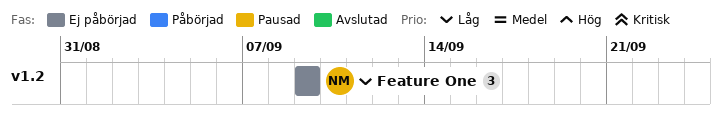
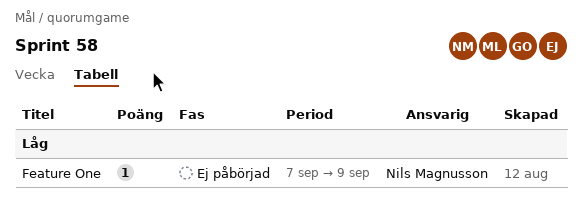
Feature One, estimate: 3 -> 1
Feature One, start: Sep 9 -> Sep 7

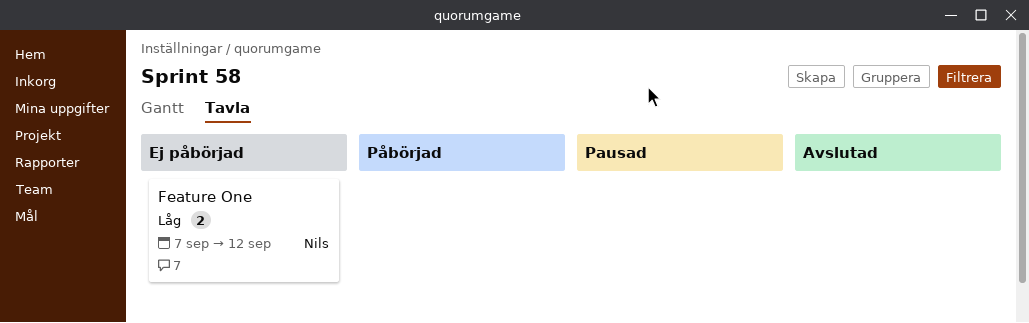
Feature One, estimate: 1 -> 2
Feature One, due: Sep 9 -> Sep 12

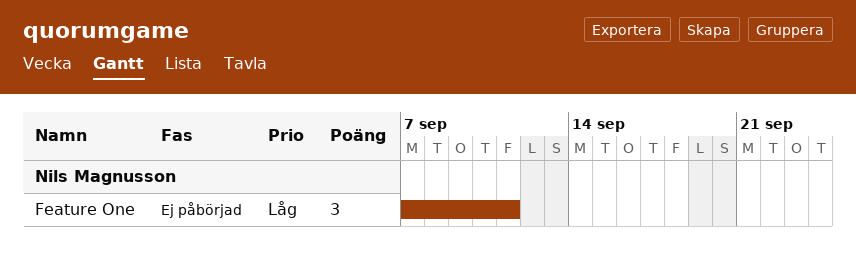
Feature One, estimate: 2 -> 3
Feature One, due: Sep 12 -> Sep 11

